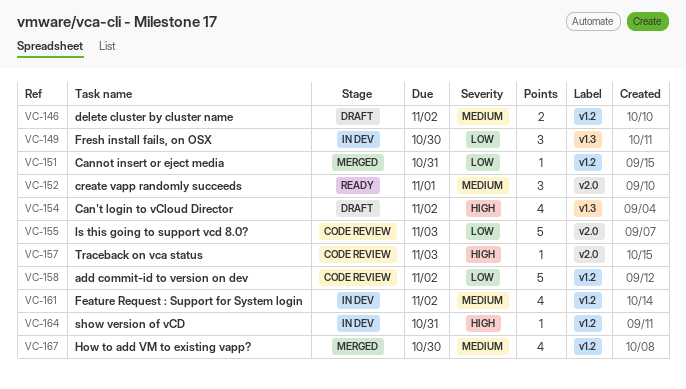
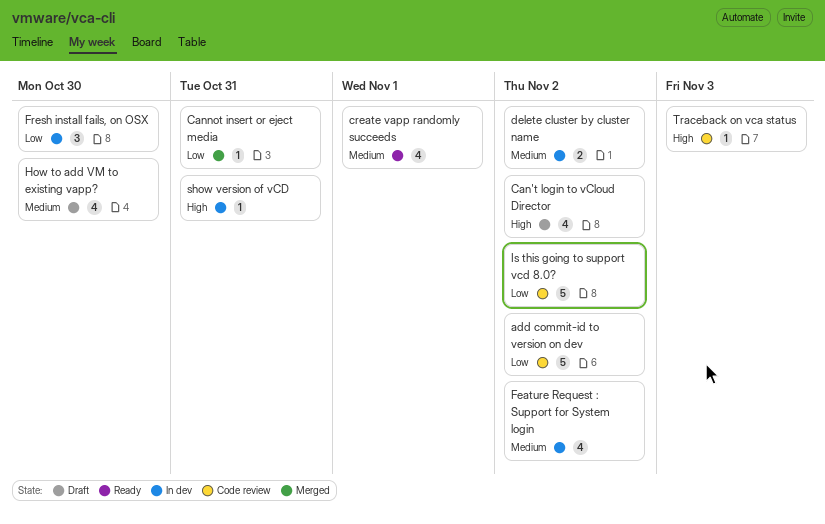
create vapp randomly succeeds, estimate: 3 -> 4
delete cluster by cluster name, status: Draft -> In dev
How to add VM to existing vapp?, status: Merged -> Draft
Is this going to support vcd 8.0?, due: Nov 3 -> Nov 2

